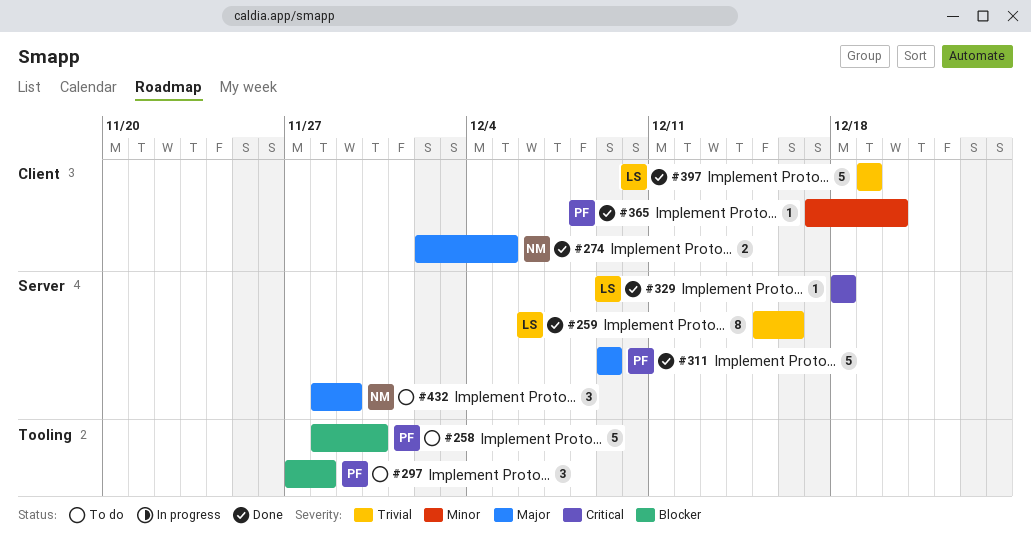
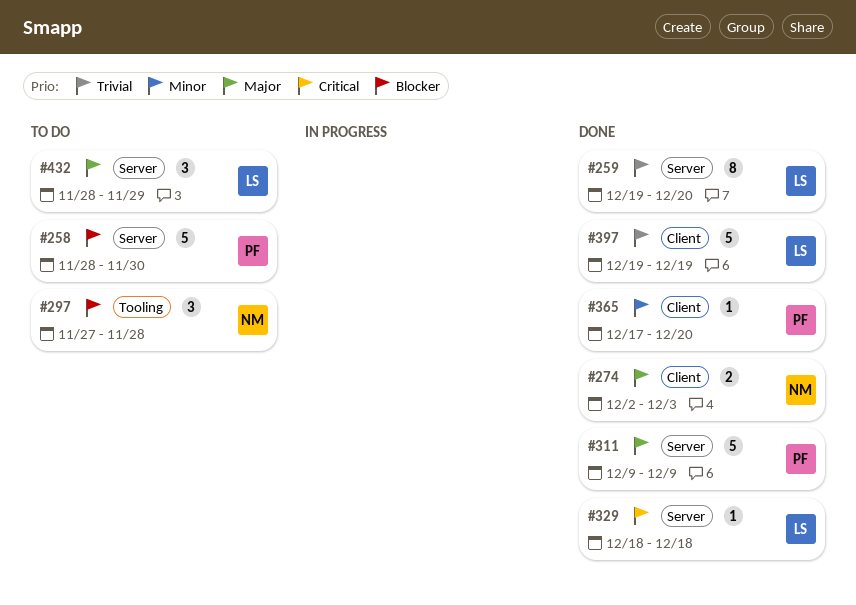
#258, label: Tooling -> Server
#259, start: Dec 15 -> Dec 19
#259, due: Dec 16 -> Dec 20
#274, due: Dec 5 -> Dec 3
#297, owner: PF -> NM
#432, owner: NM -> LS

